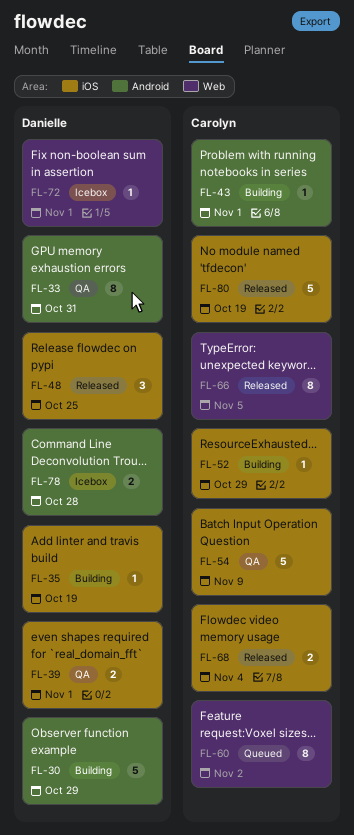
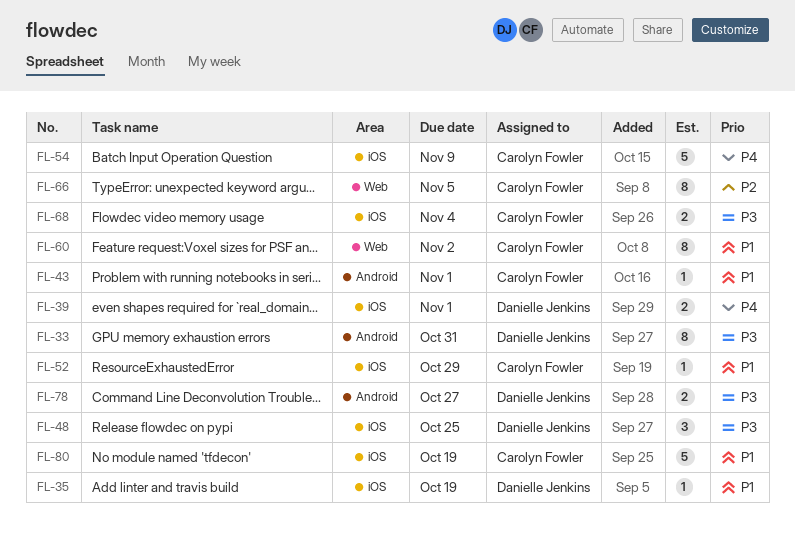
FL-30: present -> none
FL-72: present -> none
FL-78, due: Oct 28 -> Oct 27

